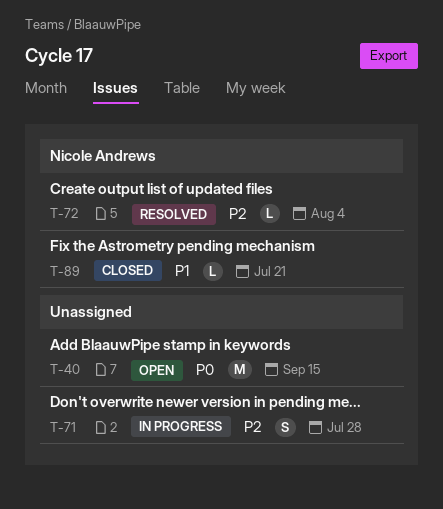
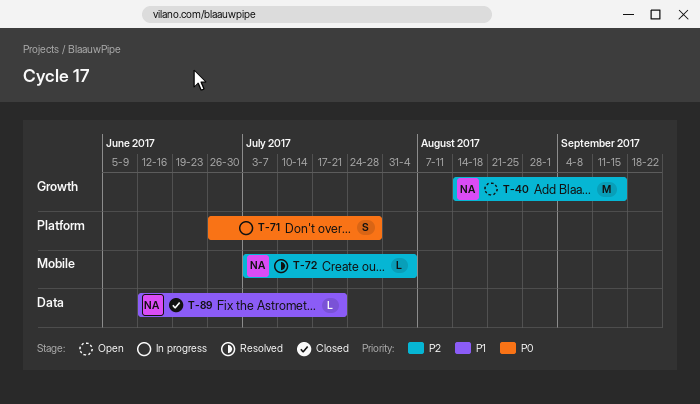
T-40, owner: none -> Nicole Andrews
T-40, priority: P0 -> P2
T-71, priority: P2 -> P0

